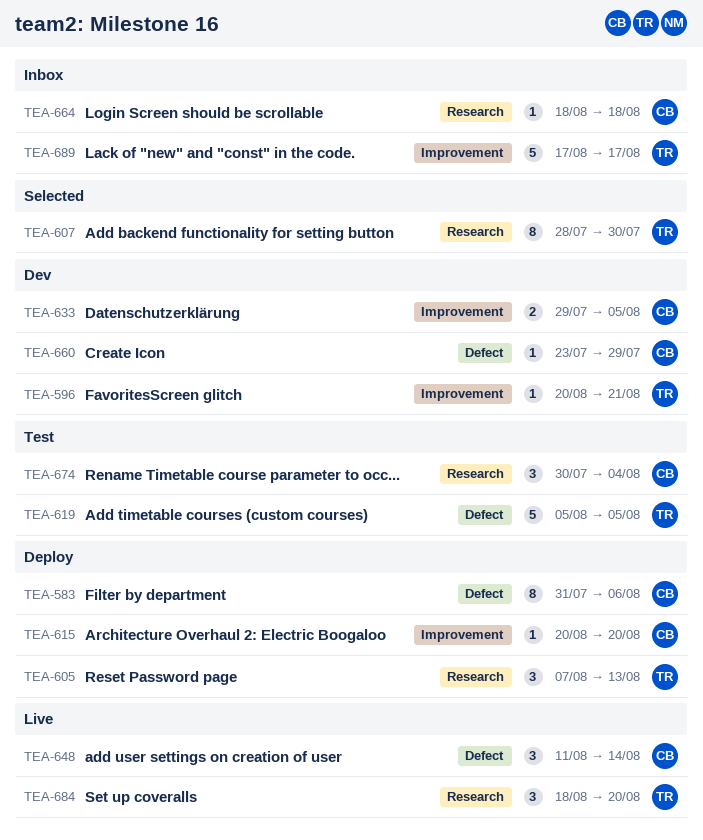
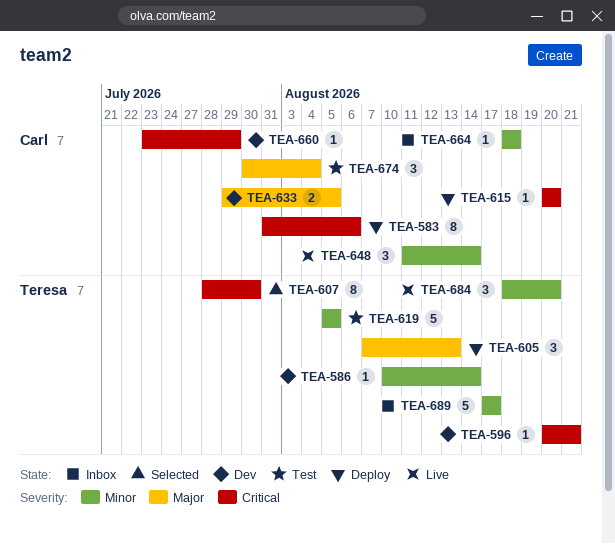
TEA-586: none -> present

